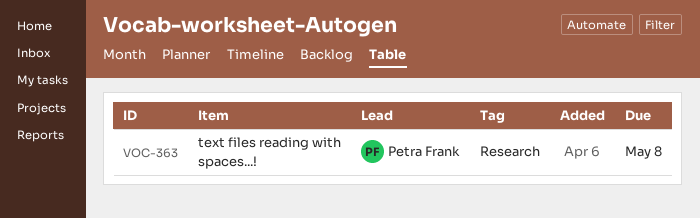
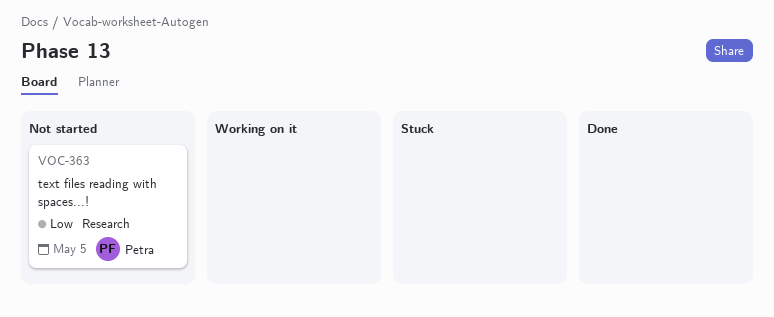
VOC-363, due: May 8 -> May 5

